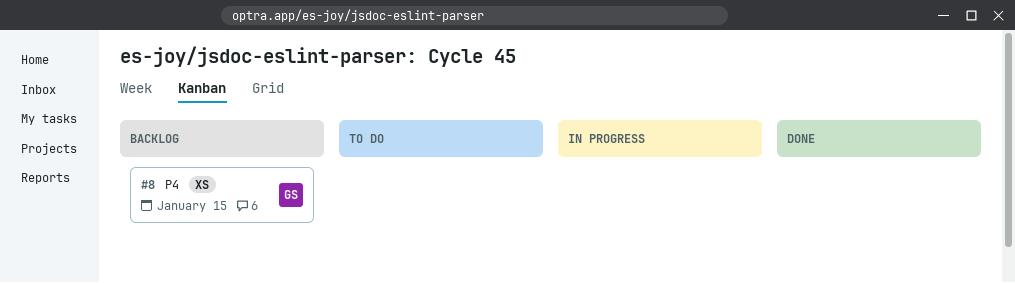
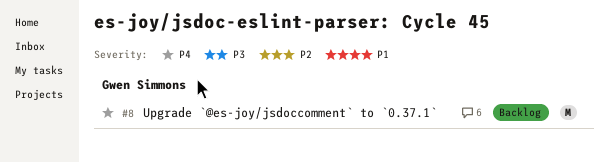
#8, estimate: XS -> M

